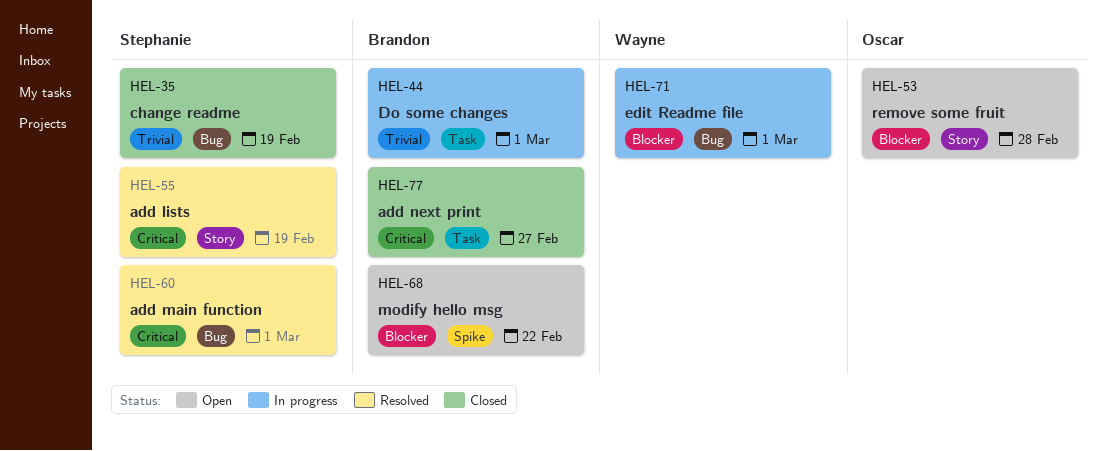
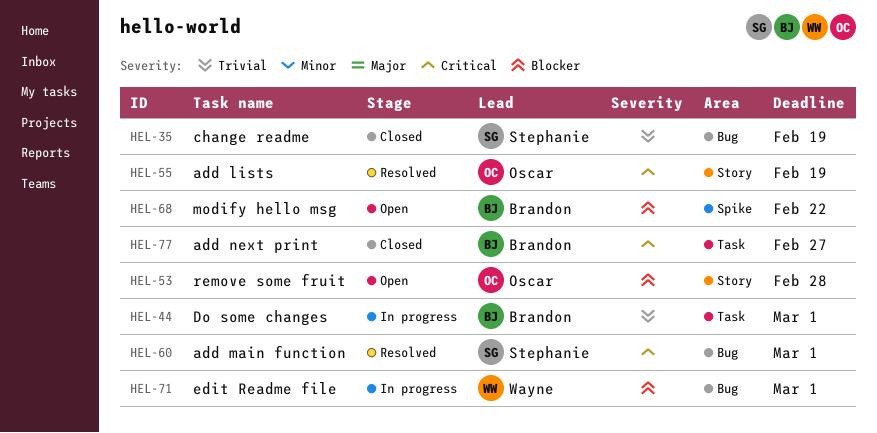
HEL-55, owner: Stephanie -> Oscar

